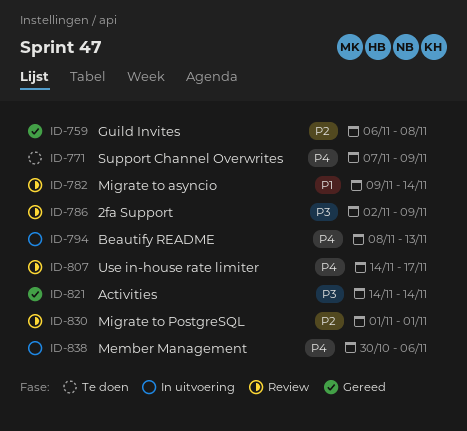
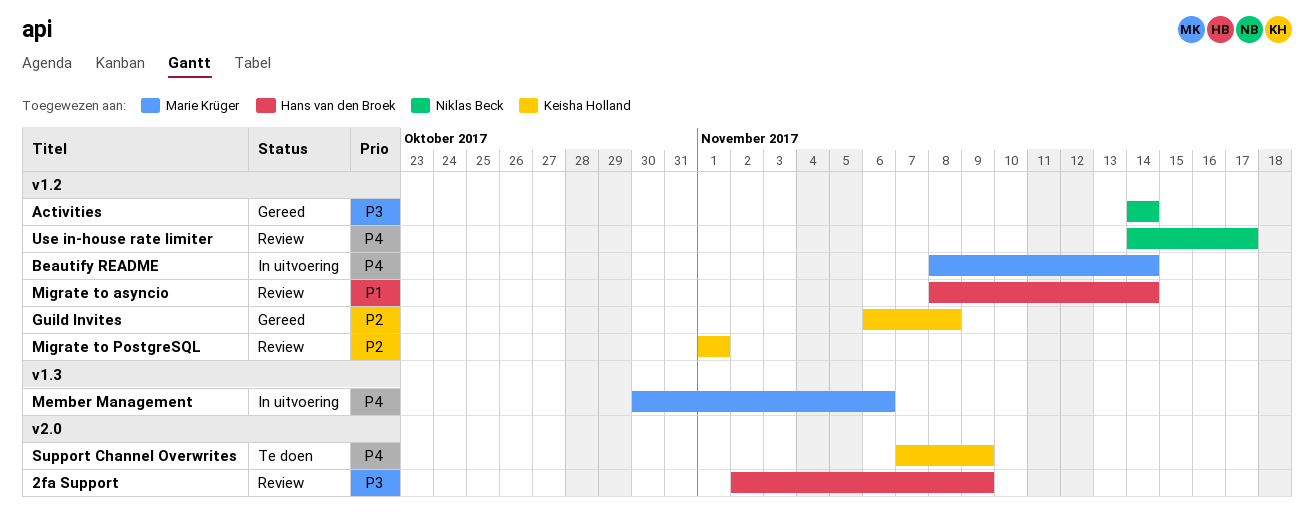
Beautify README, due: Nov 13 -> Nov 14
Migrate to asyncio, start: Nov 9 -> Nov 8

